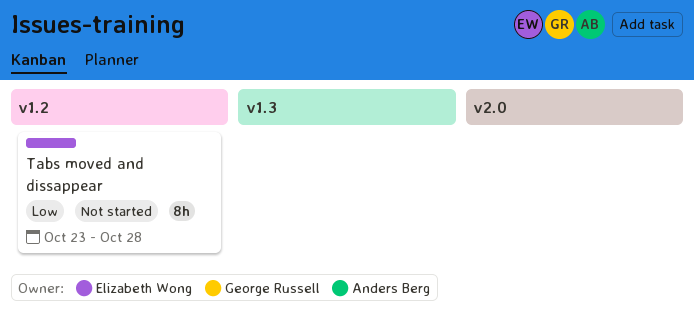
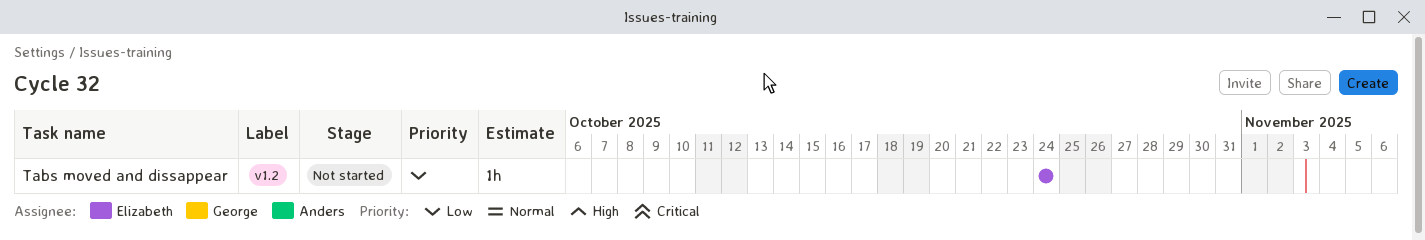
Tabs moved and dissappear, estimate: 8h -> 1h
Tabs moved and dissappear, start: Oct 23 -> Oct 24
Tabs moved and dissappear, due: Oct 28 -> Oct 24

